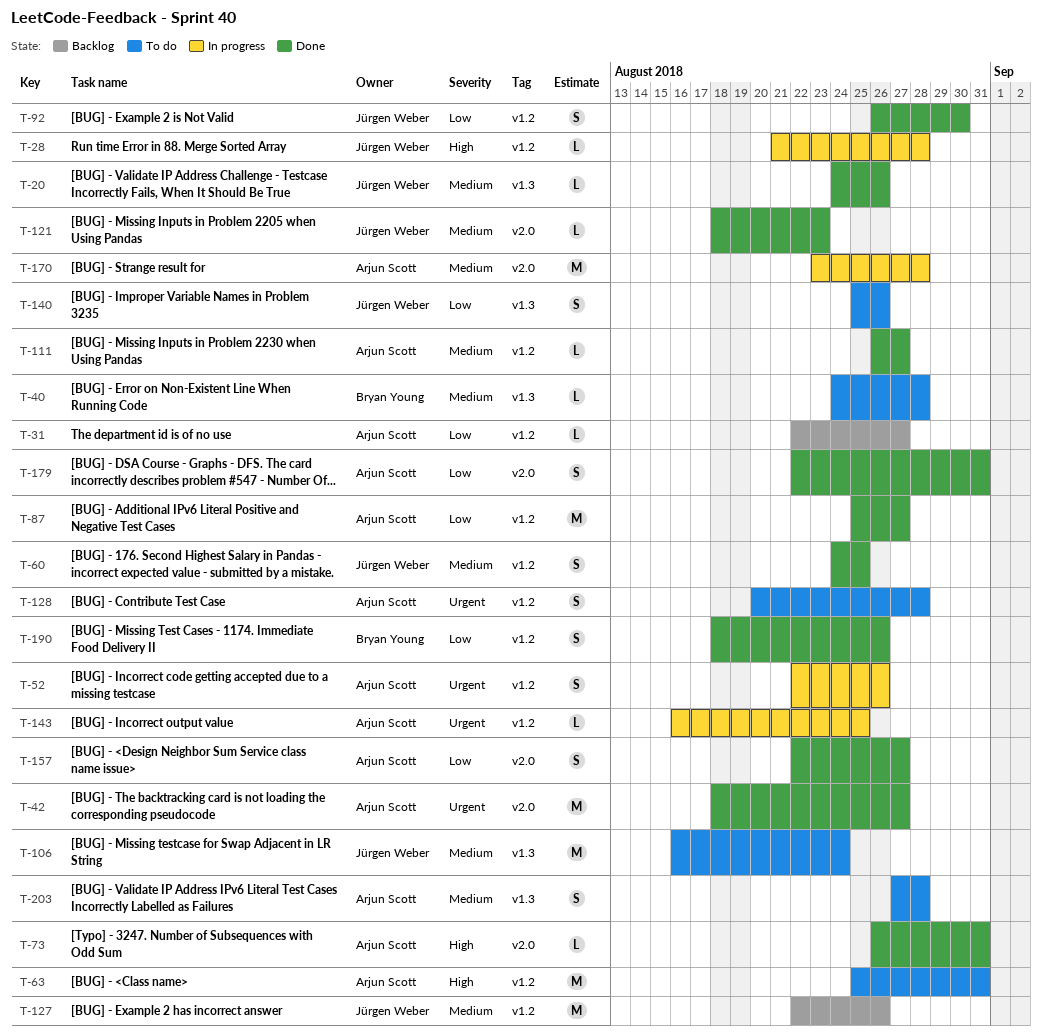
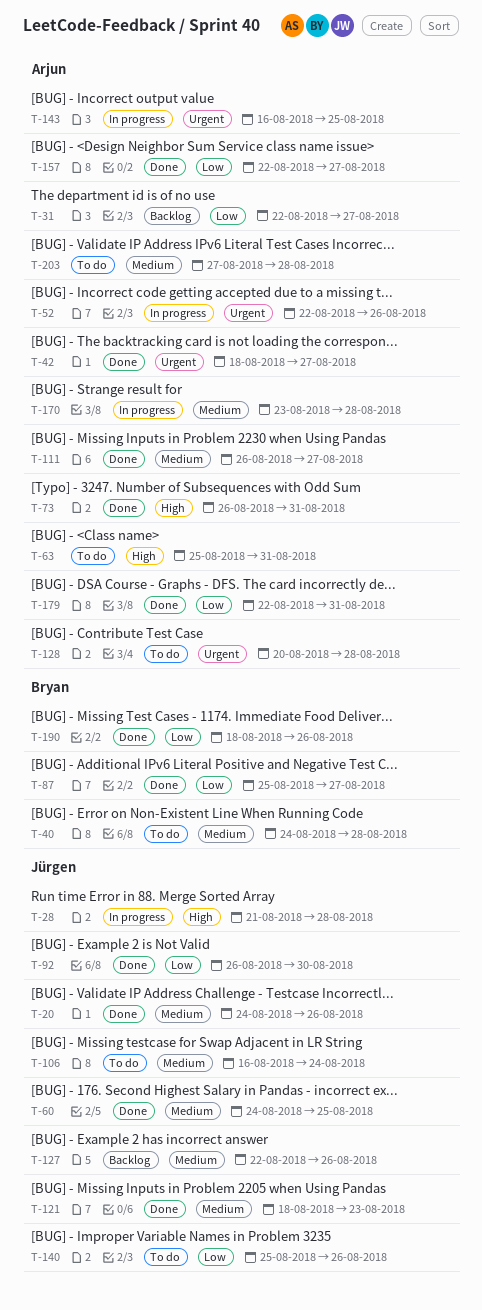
T-87, owner: Arjun Scott -> Bryan Young

